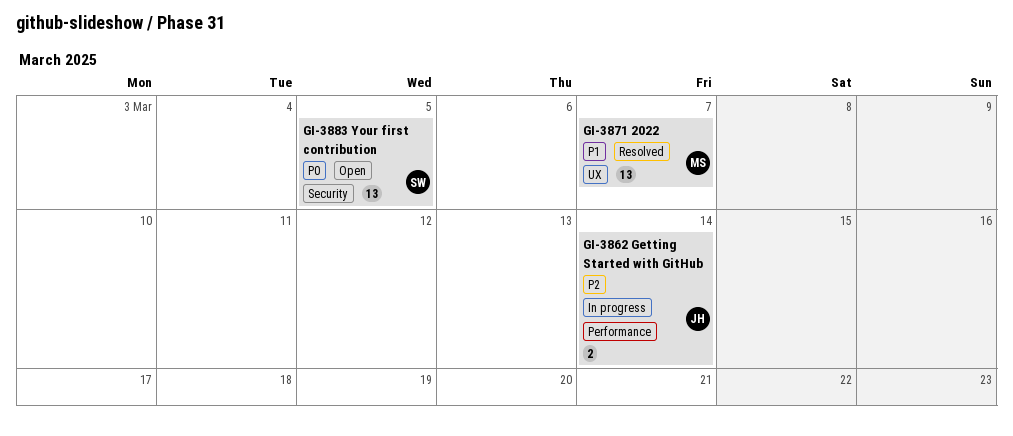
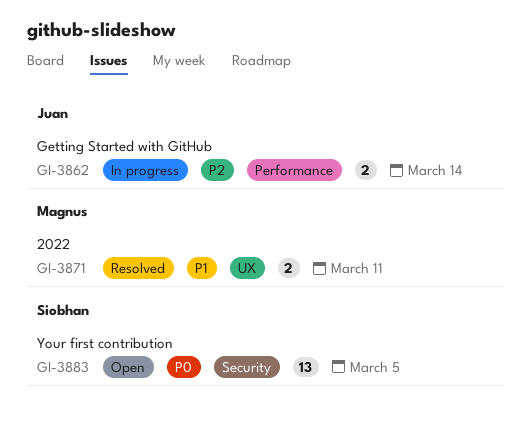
GI-3871, estimate: 13 -> 2
GI-3871, due: Mar 7 -> Mar 11

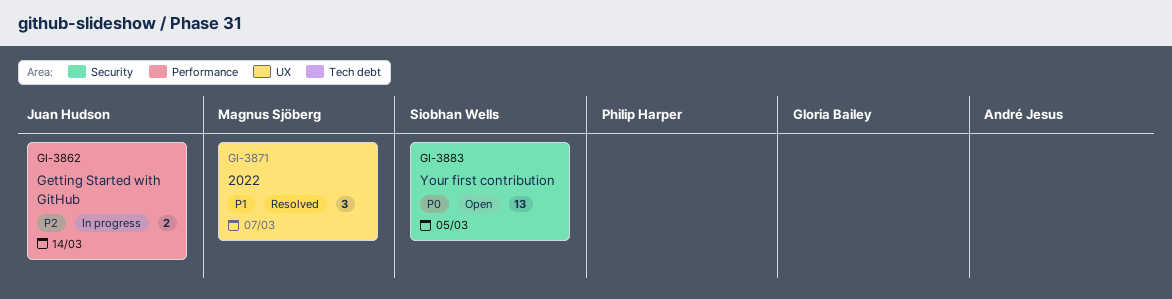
GI-3871, estimate: 2 -> 3
GI-3871, due: Mar 11 -> Mar 7

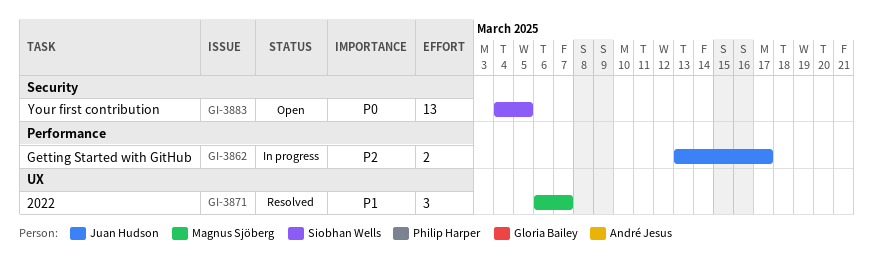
GI-3862, due: Mar 14 -> Mar 17

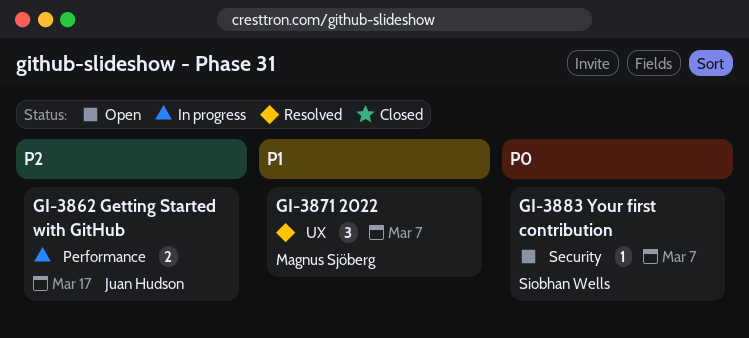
GI-3883, estimate: 13 -> 1
GI-3883, due: Mar 5 -> Mar 7

